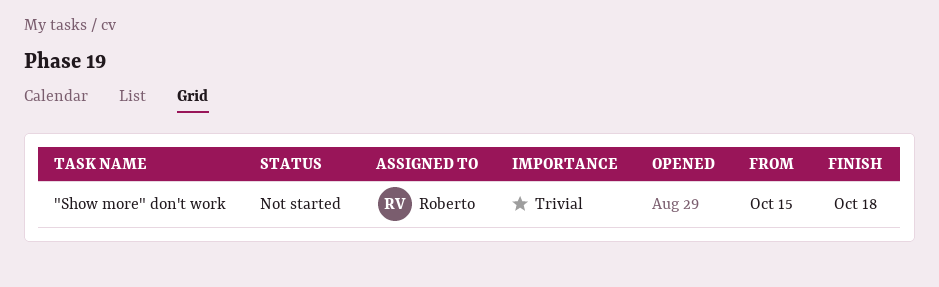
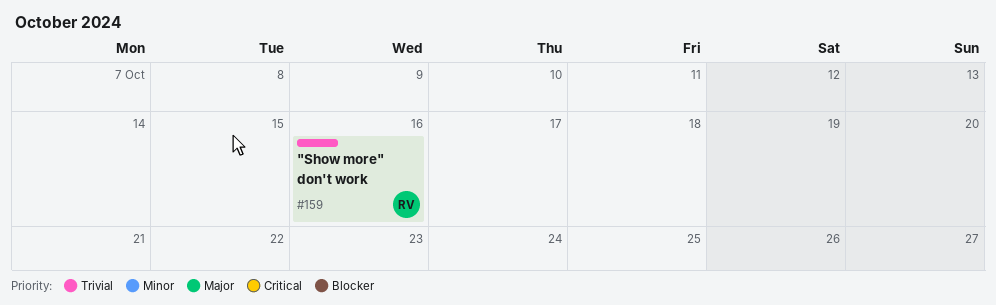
"Show more" don't work, due: Oct 18 -> Oct 16

